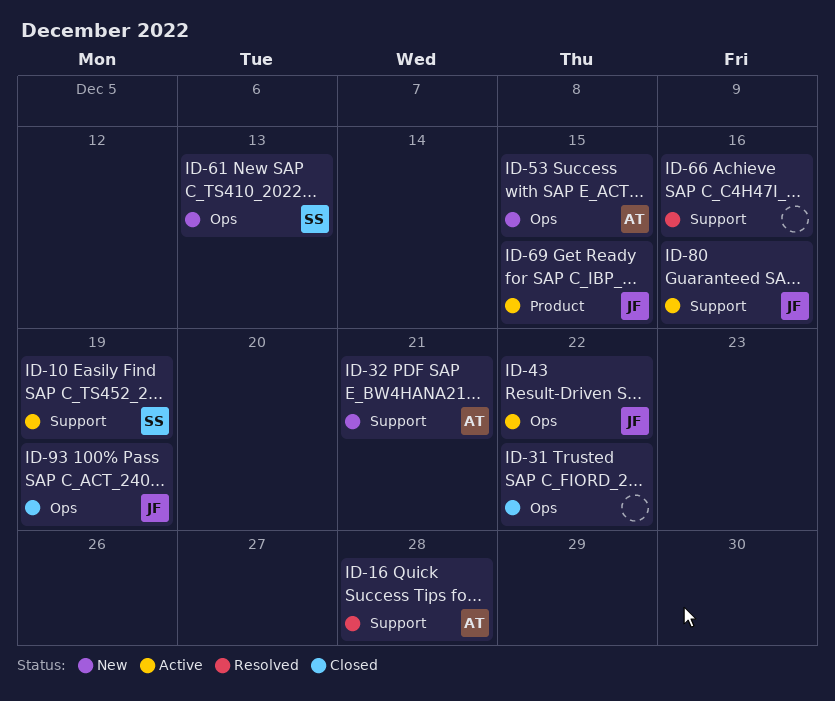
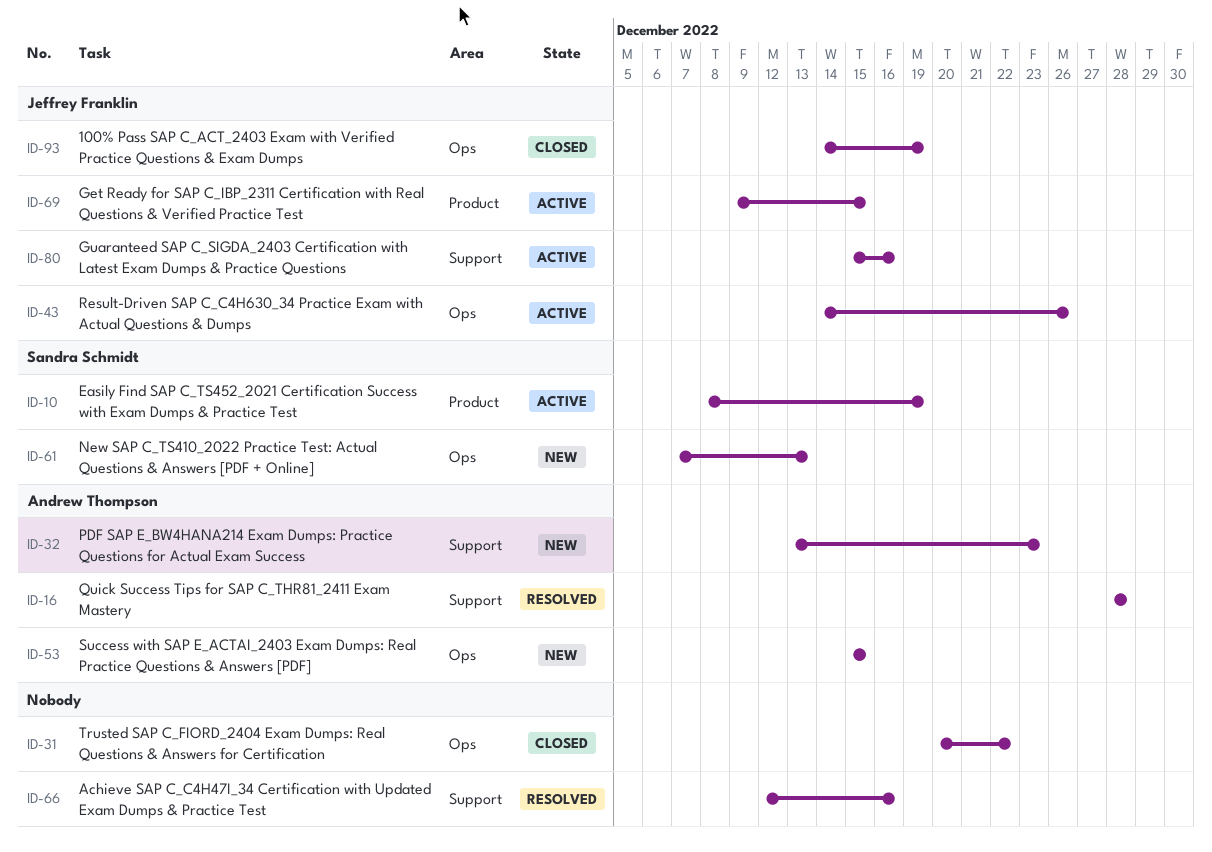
ID-10, label: Support -> Product
ID-32, due: Dec 21 -> Dec 23
ID-43, due: Dec 22 -> Dec 26

